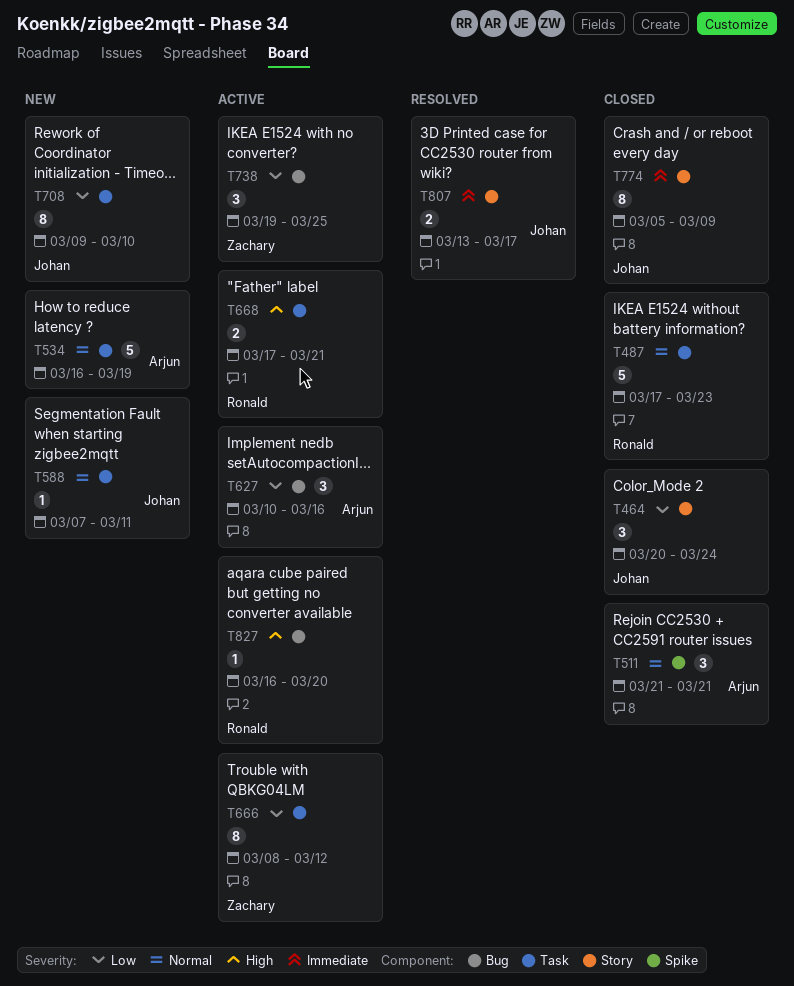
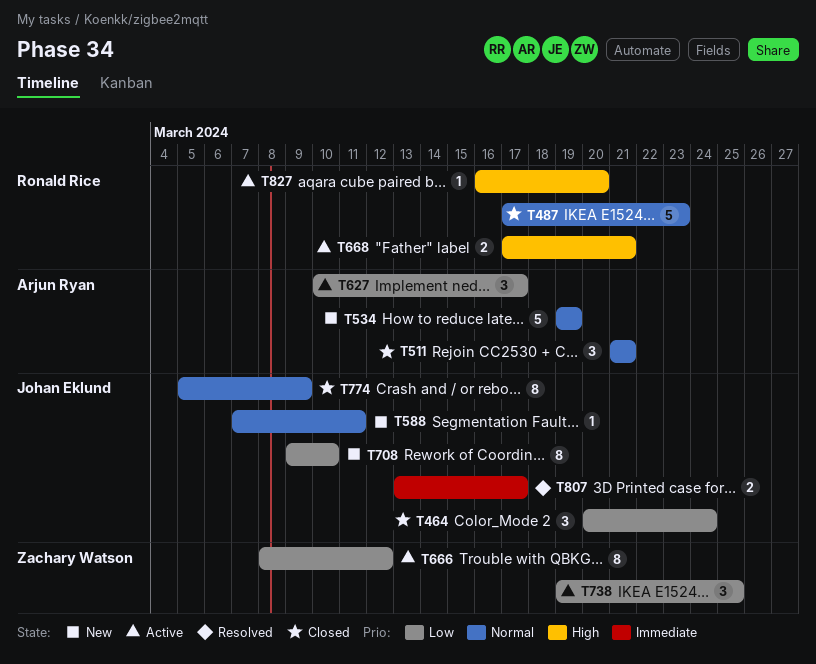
T534, start: Mar 16 -> Mar 19
T627, due: Mar 16 -> Mar 17
T774, priority: Immediate -> Normal

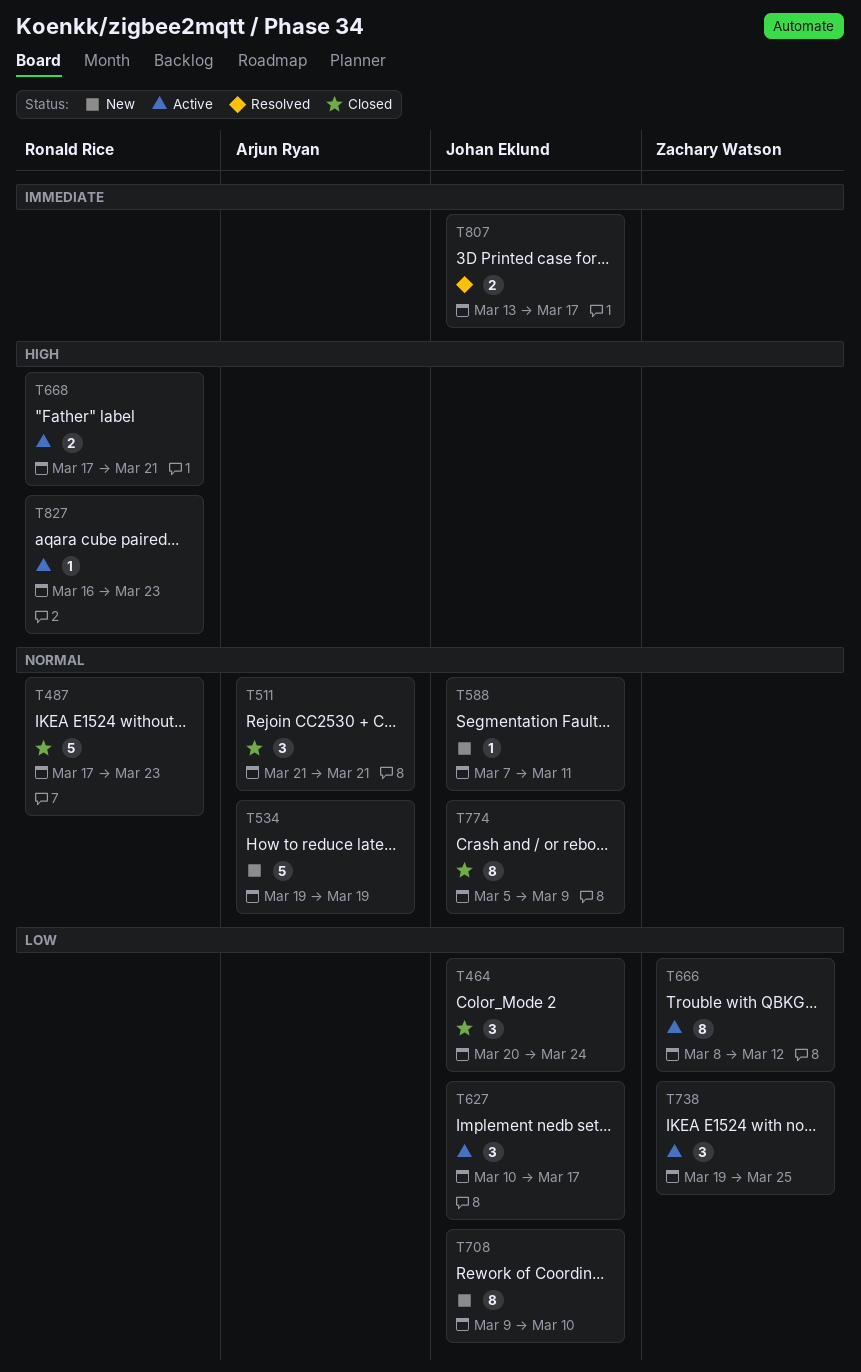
T627, owner: Arjun Ryan -> Johan Eklund
T827, due: Mar 20 -> Mar 23

